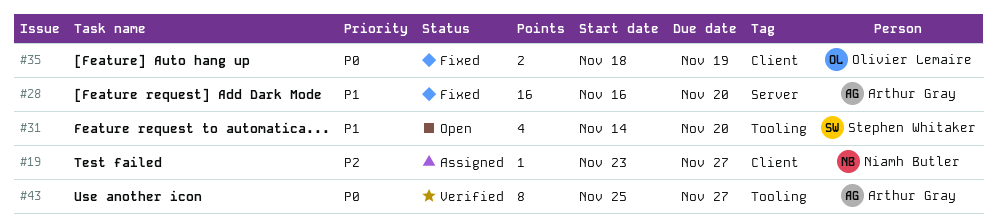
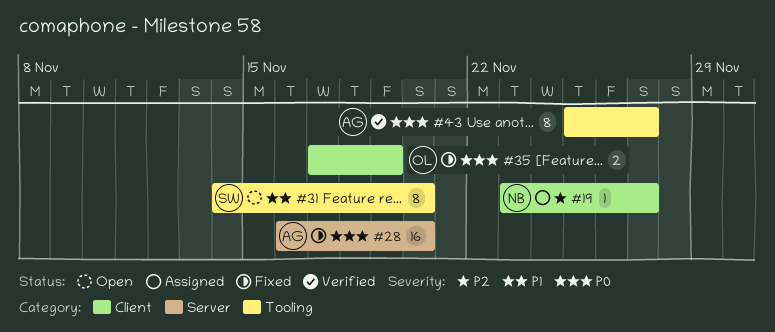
#28, priority: P1 -> P0
#31, estimate: 4 -> 8
#35, start: Nov 18 -> Nov 17

